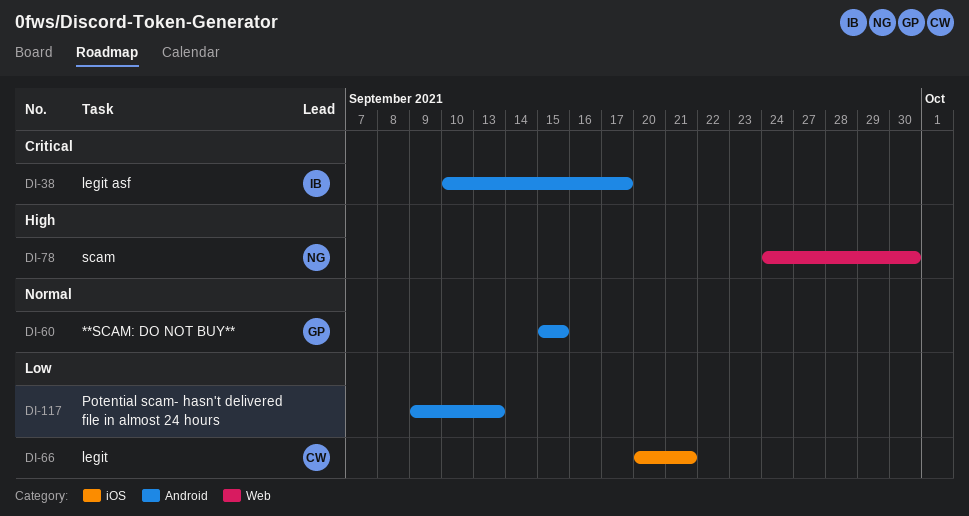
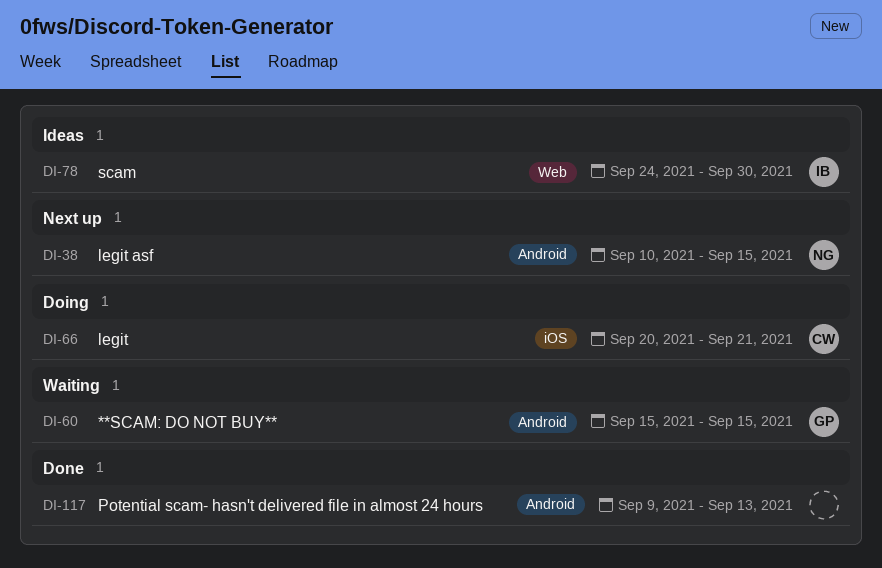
DI-38, owner: IB -> NG
DI-38, due: Sep 17 -> Sep 15
DI-78, owner: NG -> IB

